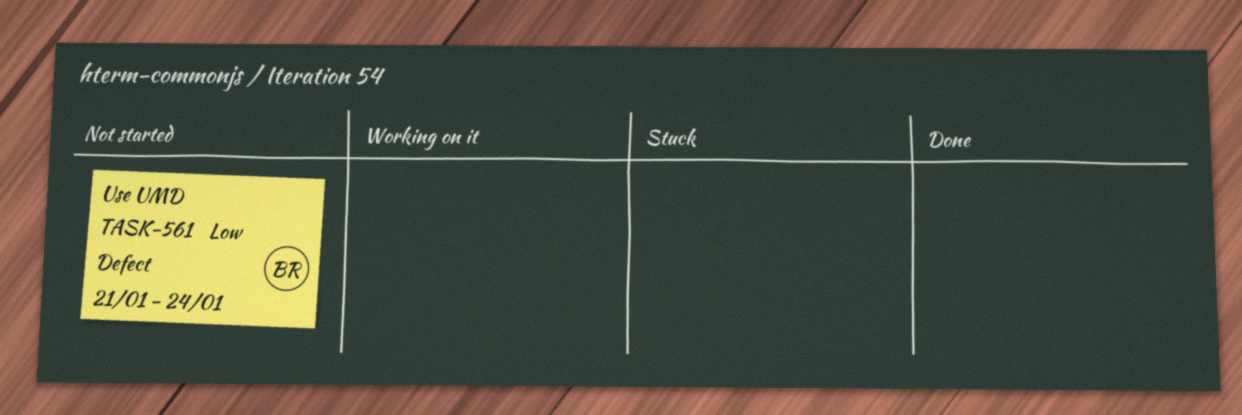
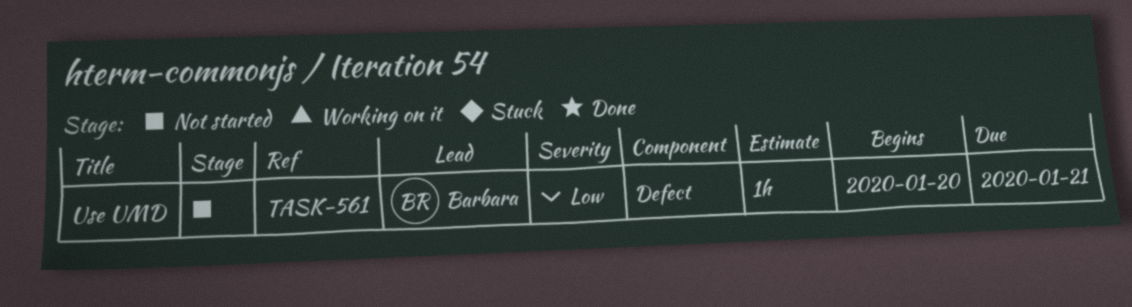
TASK-561, start: Jan 21 -> Jan 20
TASK-561, due: Jan 24 -> Jan 21

